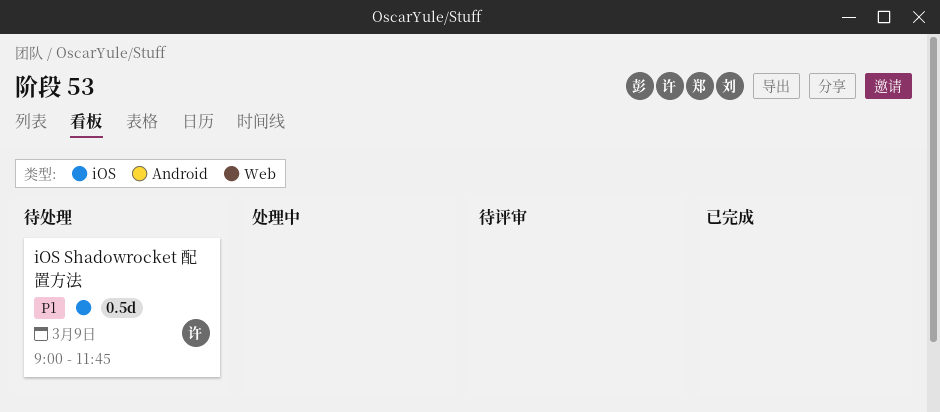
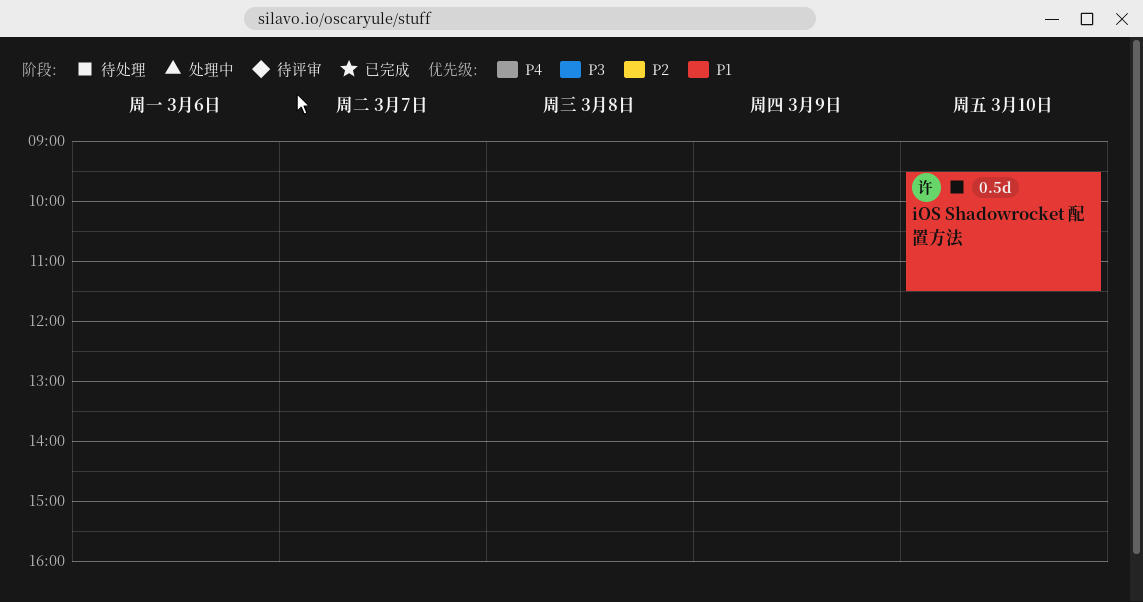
iOS Shadowrocket 配置方法, day: Mar 9 -> Mar 10
iOS Shadowrocket 配置方法, begins: 09:00 -> 09:30
iOS Shadowrocket 配置方法, ends: 11:45 -> 11:30

